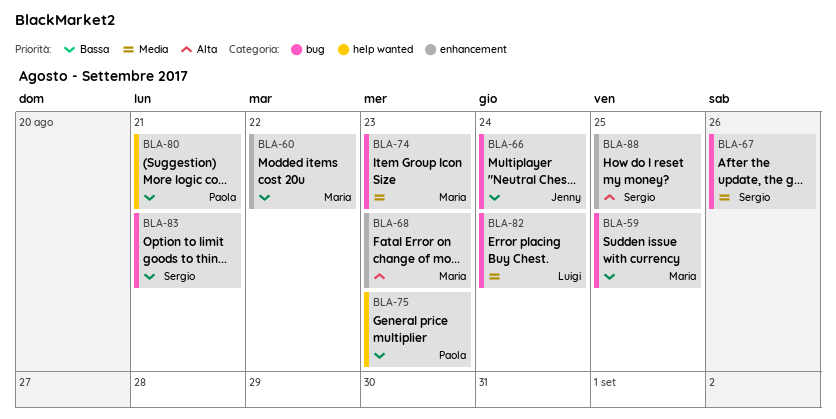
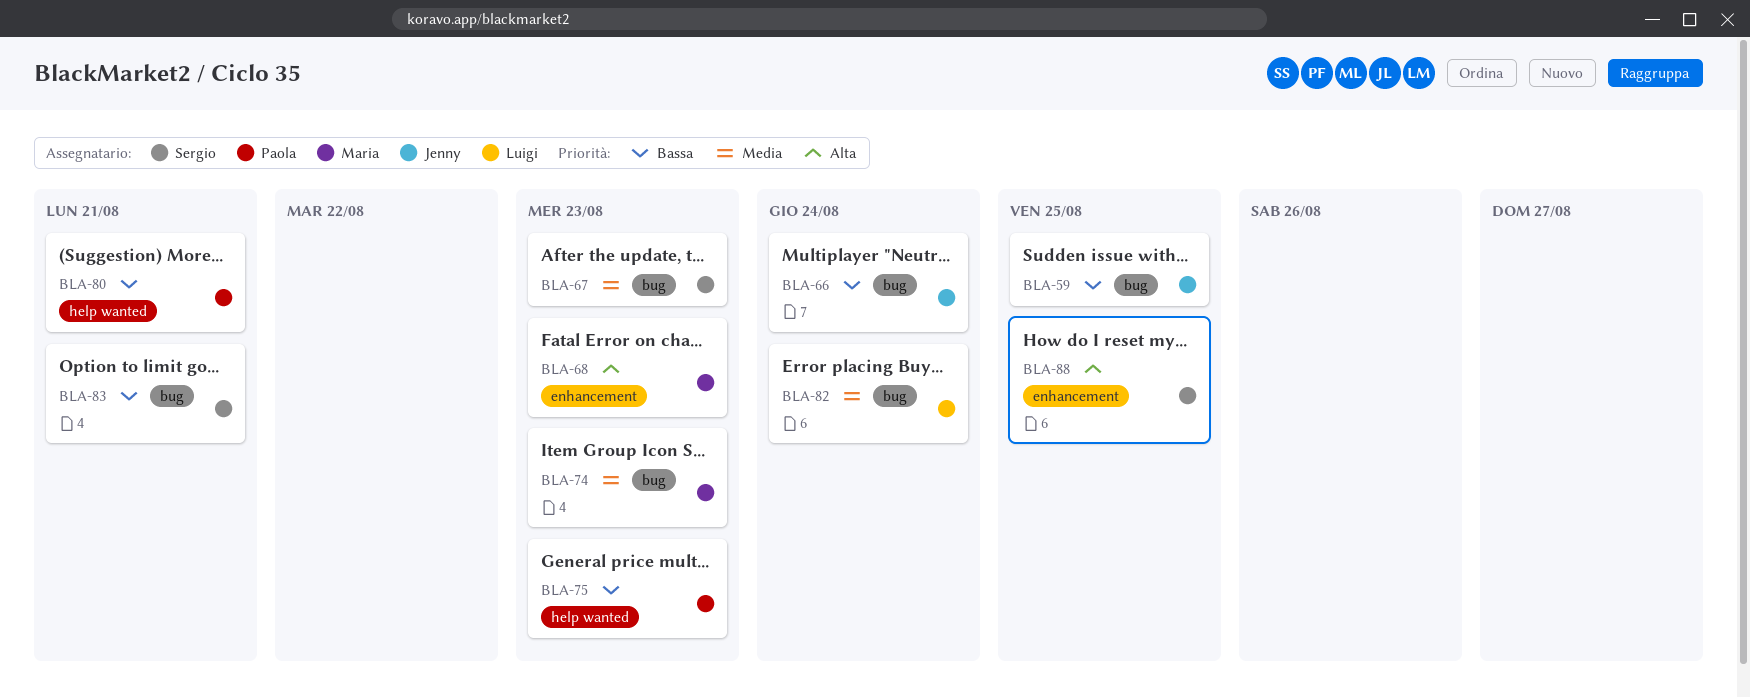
BLA-59, owner: Maria -> Jenny
BLA-60: present -> none
BLA-67, due: Aug 26 -> Aug 23

